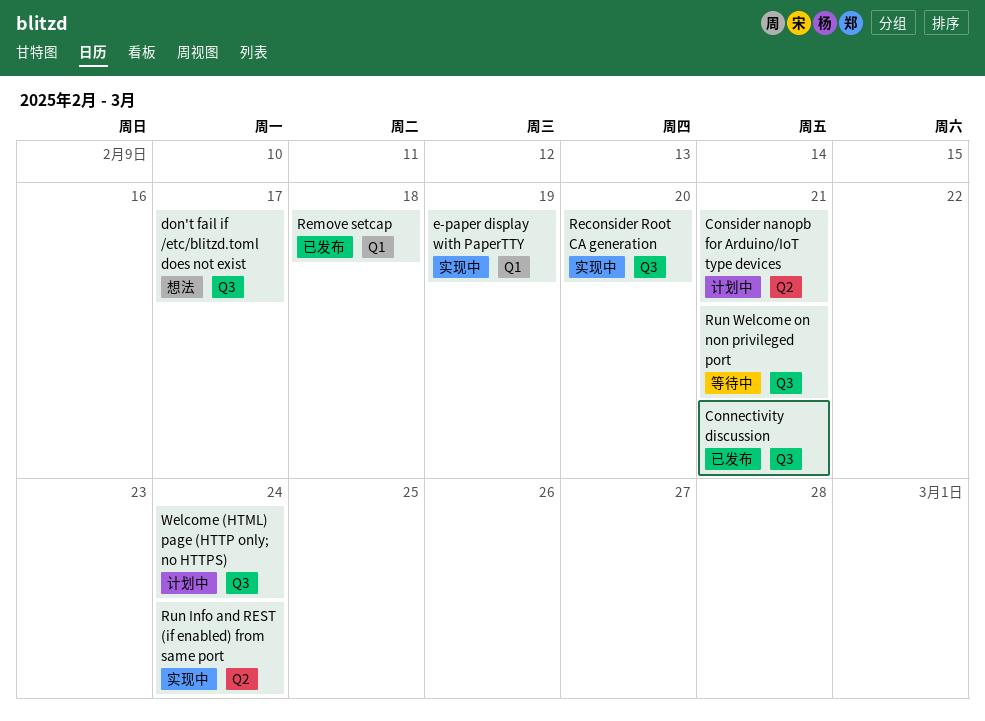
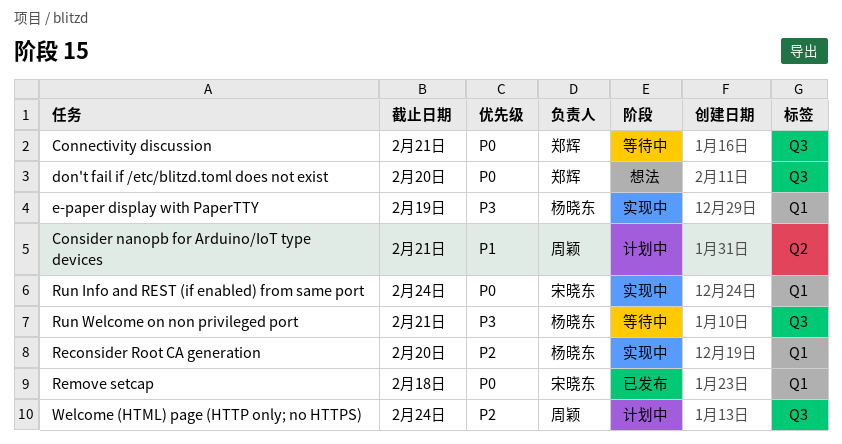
Connectivity discussion, status: 已发布 -> 等待中
don't fail if /etc/blitzd.toml does not exist, due: Feb 17 -> Feb 20
Reconsider Root CA generation, label: Q3 -> Q1
Run Info and REST (if enabled) from same port, label: Q2 -> Q1

